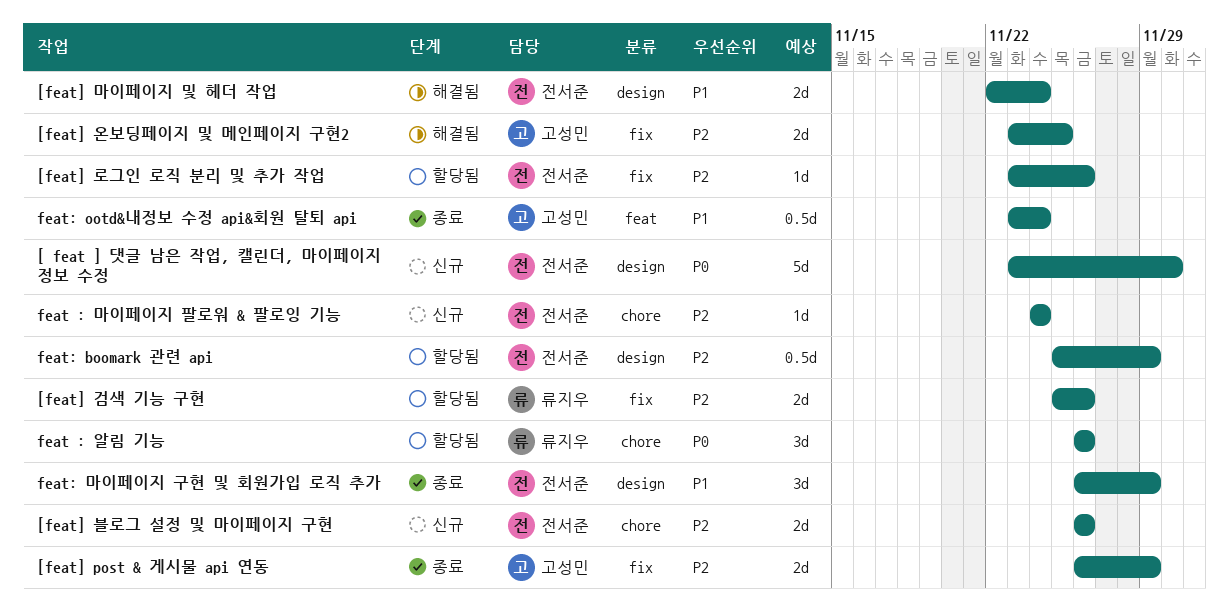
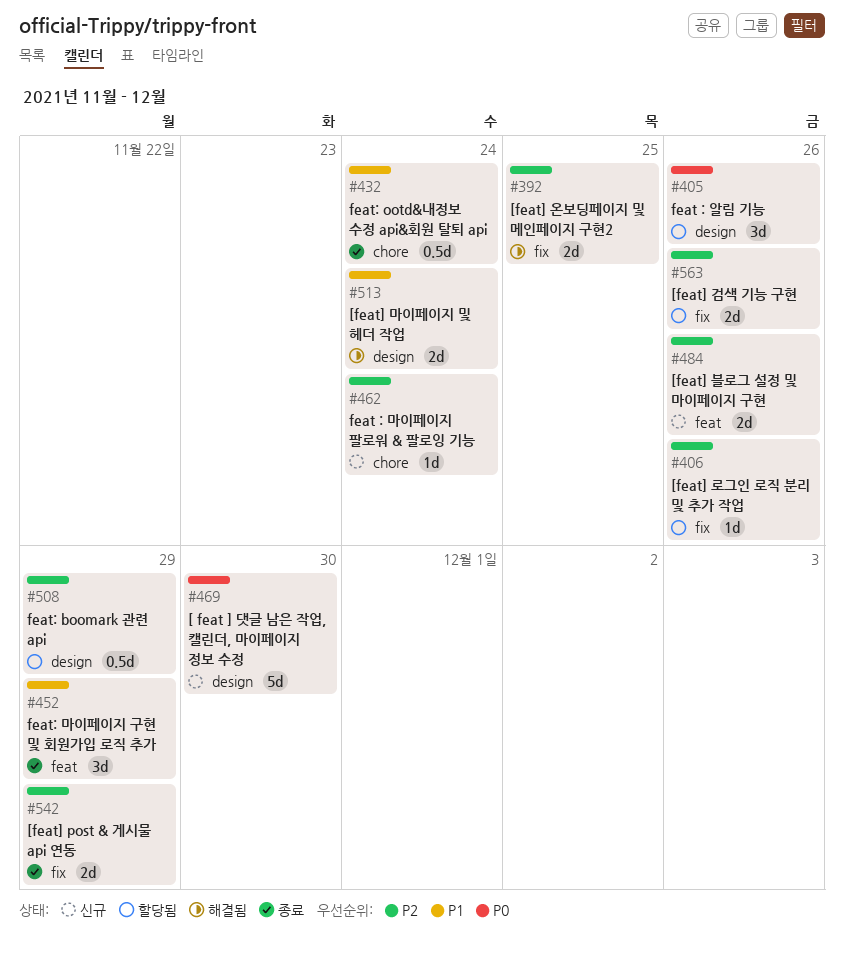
[feat] 블로그 설정 및 마이페이지 구현, label: chore -> feat
feat : 알림 기능, label: chore -> design
feat: ootd&내정보 수정 api&회원 탈퇴 api, label: feat -> chore
feat: 마이페이지 구현 및 회원가입 로직 추가, label: design -> feat

